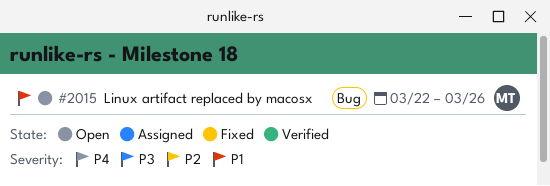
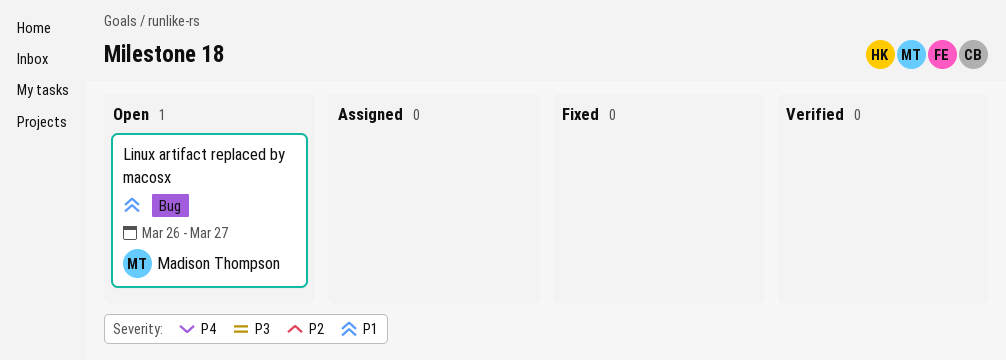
Linux artifact replaced by macosx, start: Mar 22 -> Mar 26
Linux artifact replaced by macosx, due: Mar 26 -> Mar 27

